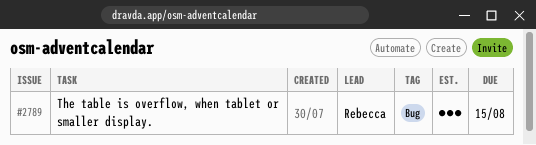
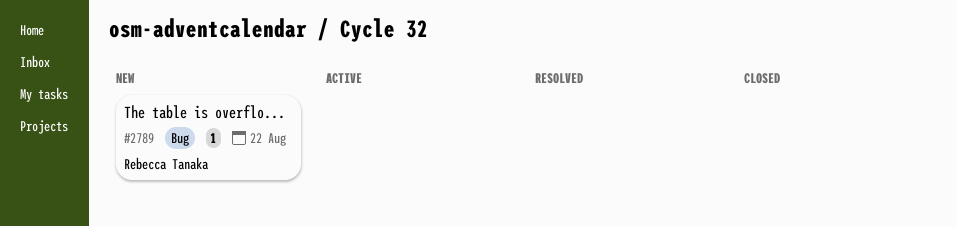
#2789, estimate: 3 -> 1
#2789, due: Aug 15 -> Aug 22

